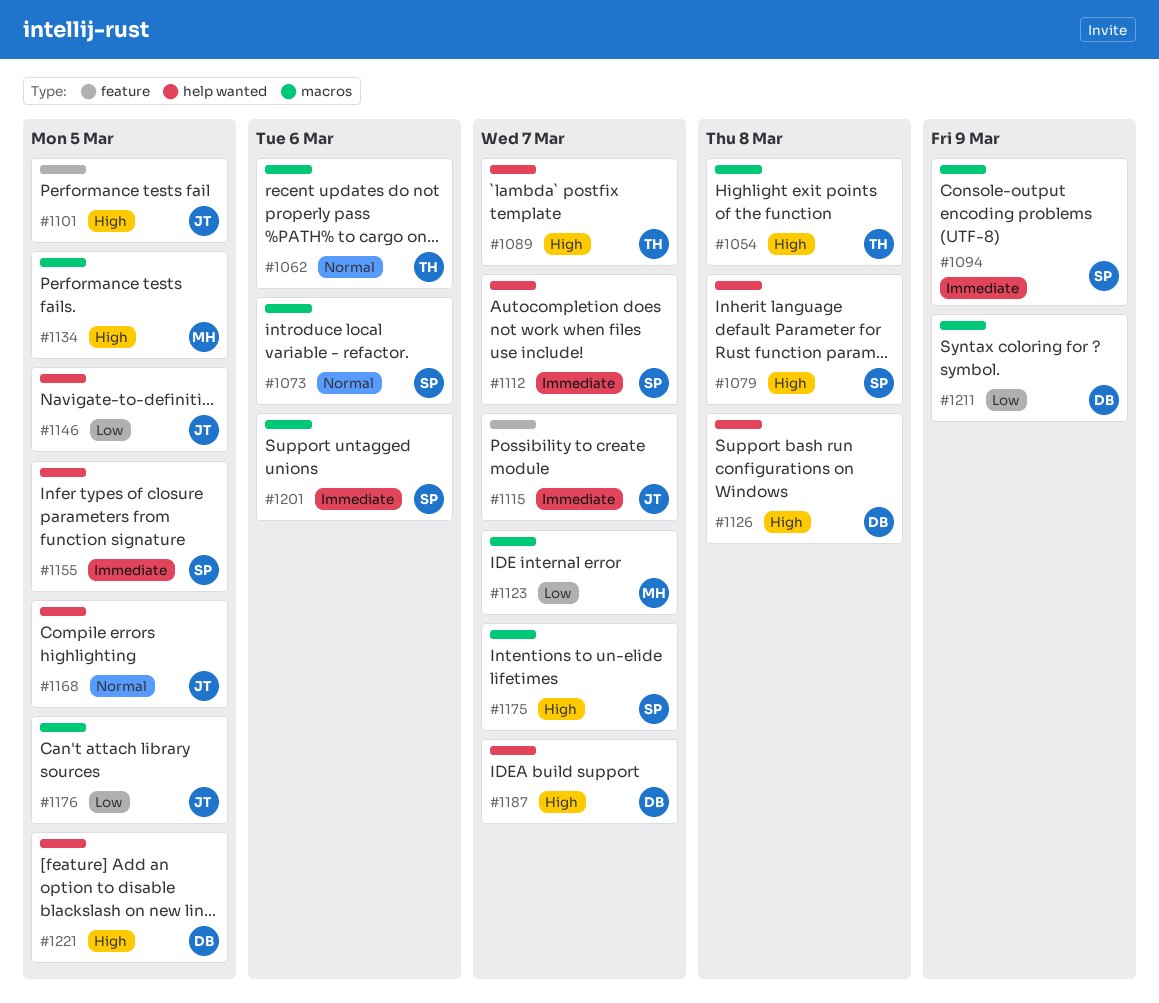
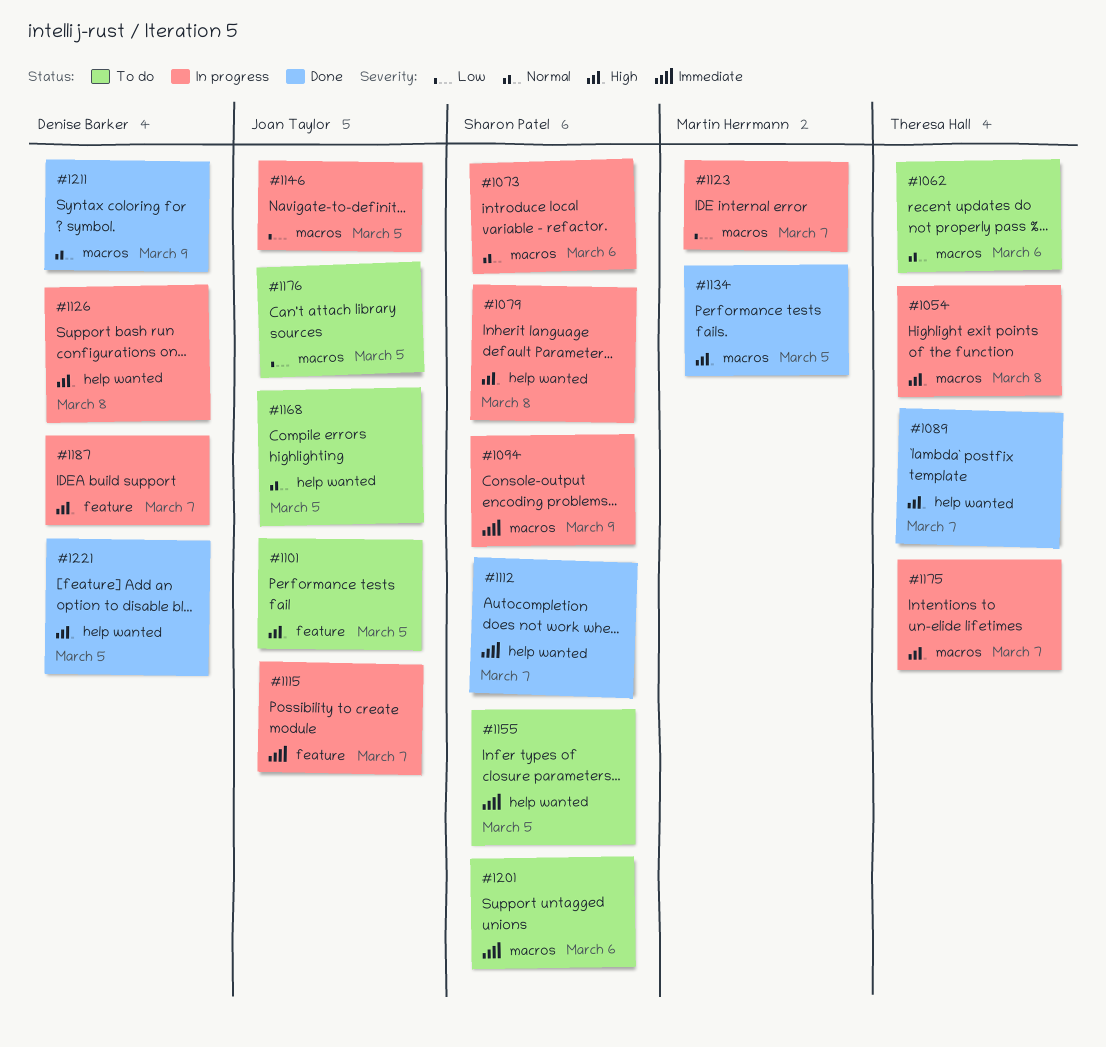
#1146, label: help wanted -> macros
#1175, owner: Sharon Patel -> Theresa Hall
#1187, label: help wanted -> feature
#1211, priority: Low -> Normal

